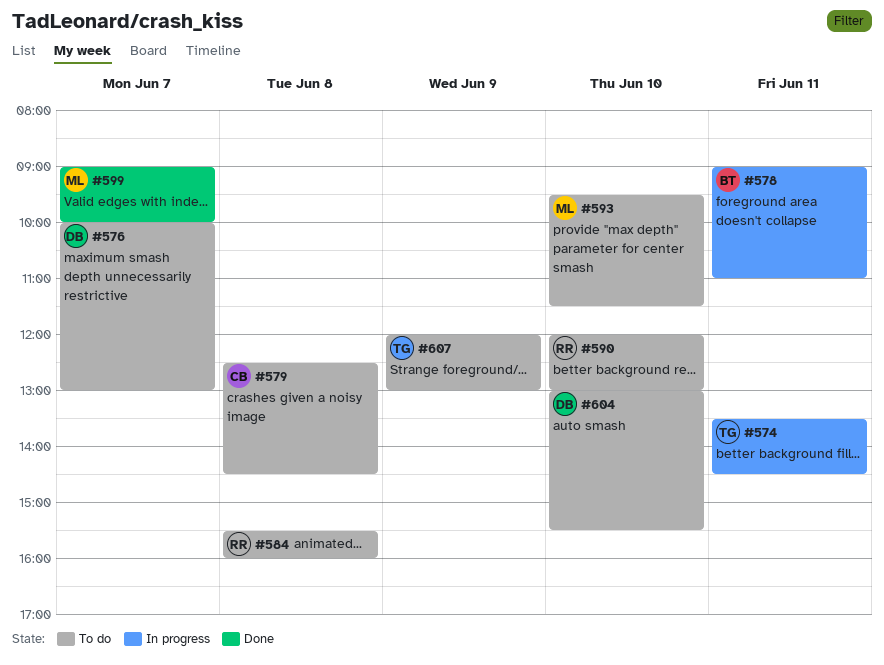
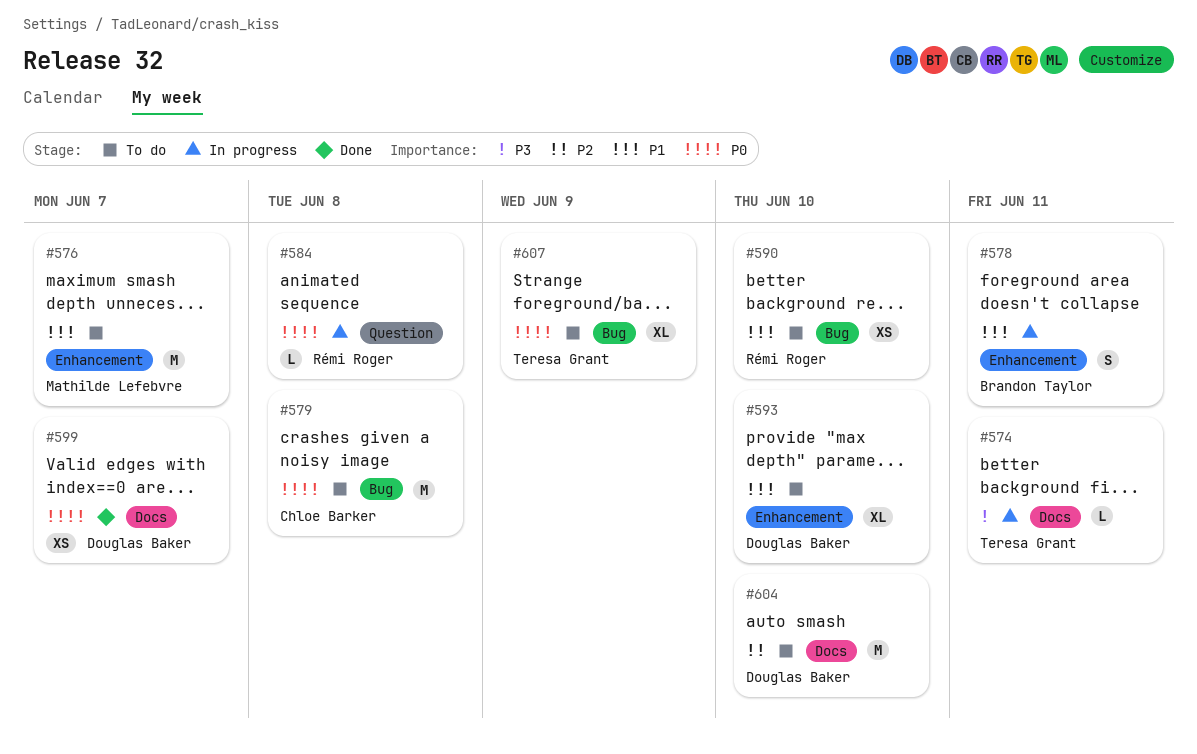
#576, owner: Douglas Baker -> Mathilde Lefebvre
#584, status: To do -> In progress
#593, owner: Mathilde Lefebvre -> Douglas Baker
#599, owner: Mathilde Lefebvre -> Douglas Baker

